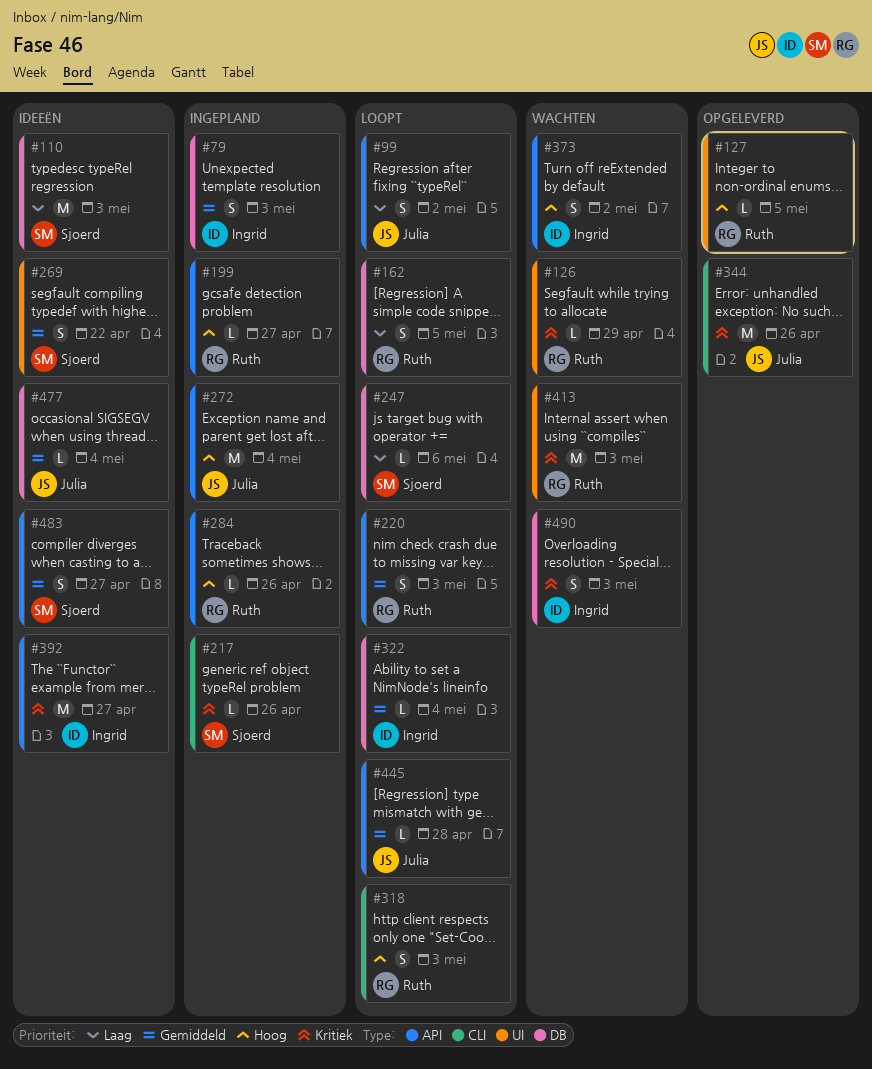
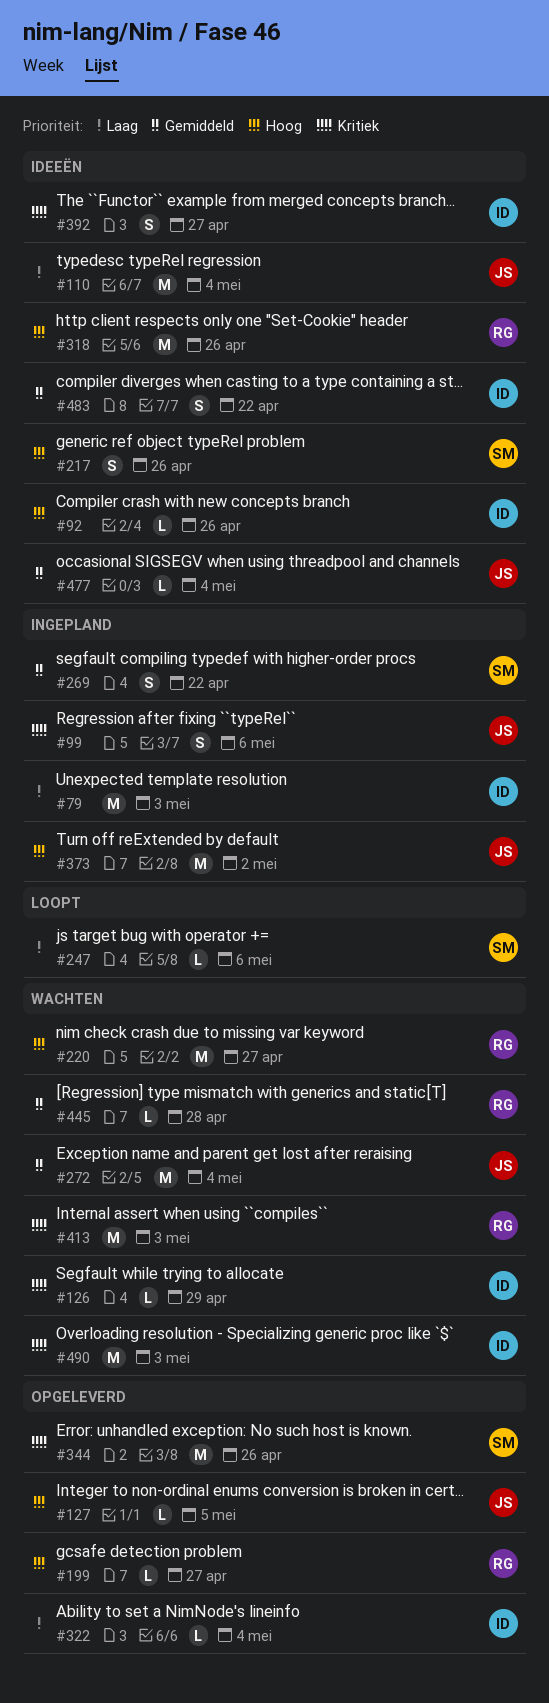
#79, priority: Gemiddeld -> Laag
#79, estimate: S -> M
#92: none -> present
#99, status: Loopt -> Ingepland
#99, priority: Laag -> Kritiek
#99, due: May 2 -> May 6
#110, owner: Sjoerd -> Julia
#110, due: May 3 -> May 4
#126, owner: Ruth -> Ingrid
#127, owner: Ruth -> Julia
#162: present -> none
#199, status: Ingepland -> Opgeleverd
#217, status: Ingepland -> Ideeën
#217, priority: Kritiek -> Hoog
#217, estimate: L -> S
#220, status: Loopt -> Wachten
#220, priority: Gemiddeld -> Hoog
#220, estimate: S -> M
#220, due: May 3 -> Apr 27
#269, status: Ideeën -> Ingepland
#272, status: Ingepland -> Wachten
#272, priority: Hoog -> Gemiddeld
#284: present -> none
#318, status: Loopt -> Ideeën
#318, estimate: S -> M
#318, due: May 3 -> Apr 26
#322, status: Loopt -> Opgeleverd
#322, priority: Gemiddeld -> Laag
#344, owner: Julia -> Sjoerd
#373, status: Wachten -> Ingepland
#373, owner: Ingrid -> Julia
#373, estimate: S -> M
#392, estimate: M -> S
#445, status: Loopt -> Wachten
#445, owner: Julia -> Ruth
#483, owner: Sjoerd -> Ingrid
#483, due: Apr 27 -> Apr 22
#490, estimate: S -> M

